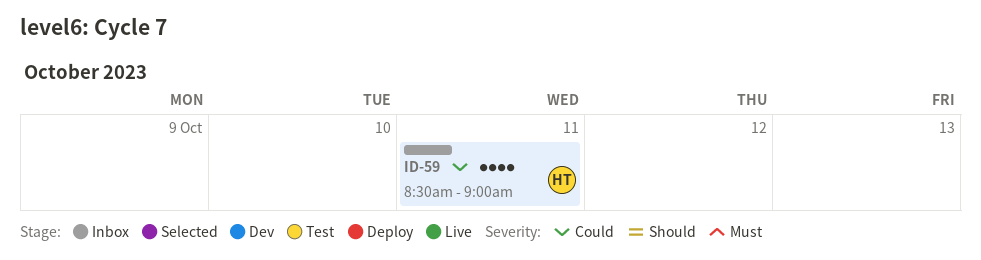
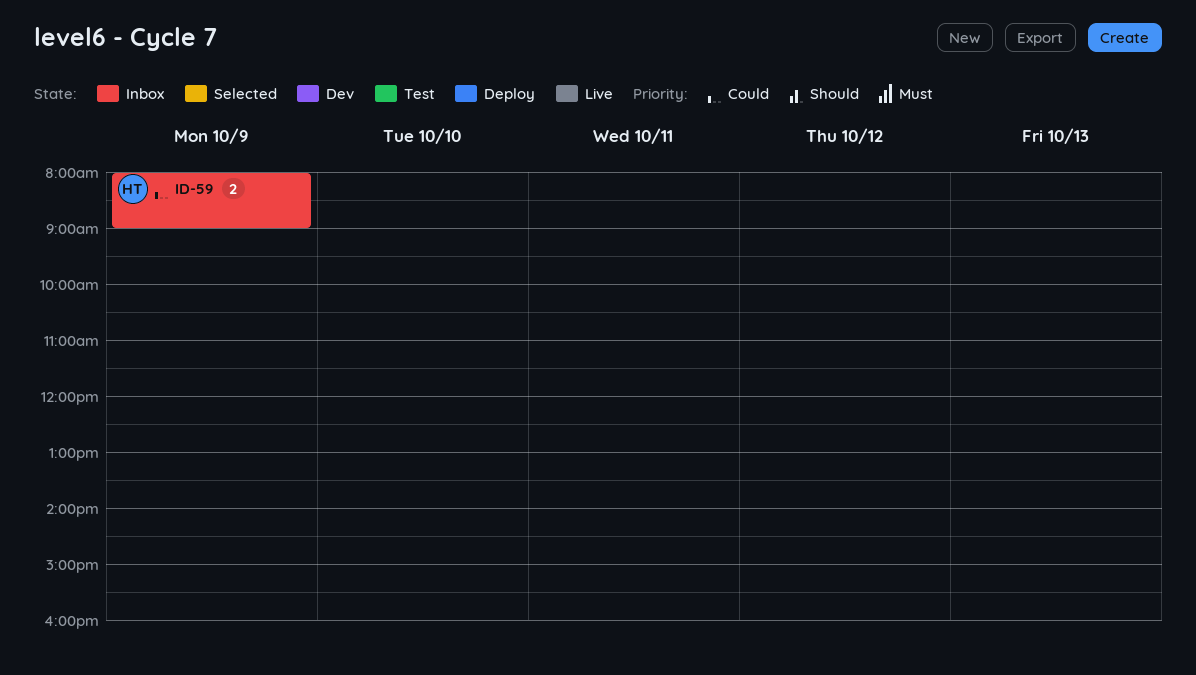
ID-59, estimate: 4 -> 2
ID-59, day: Oct 11 -> Oct 9
ID-59, begins: 08:30 -> 08:00

